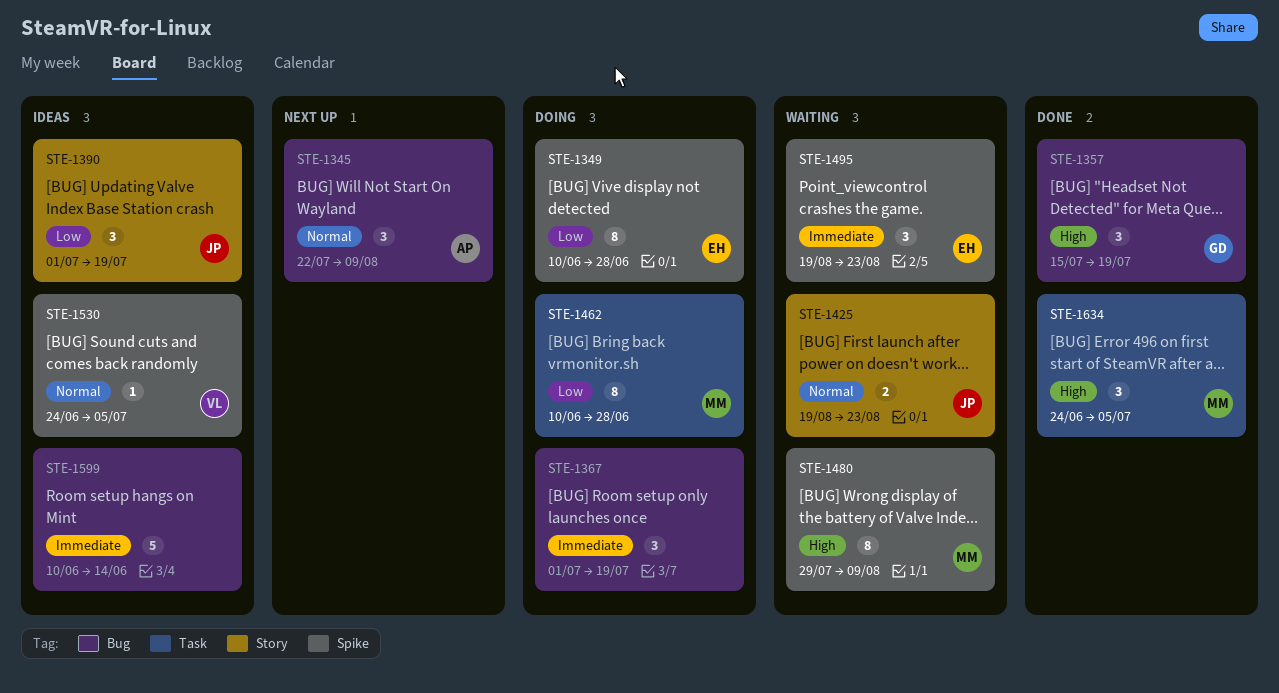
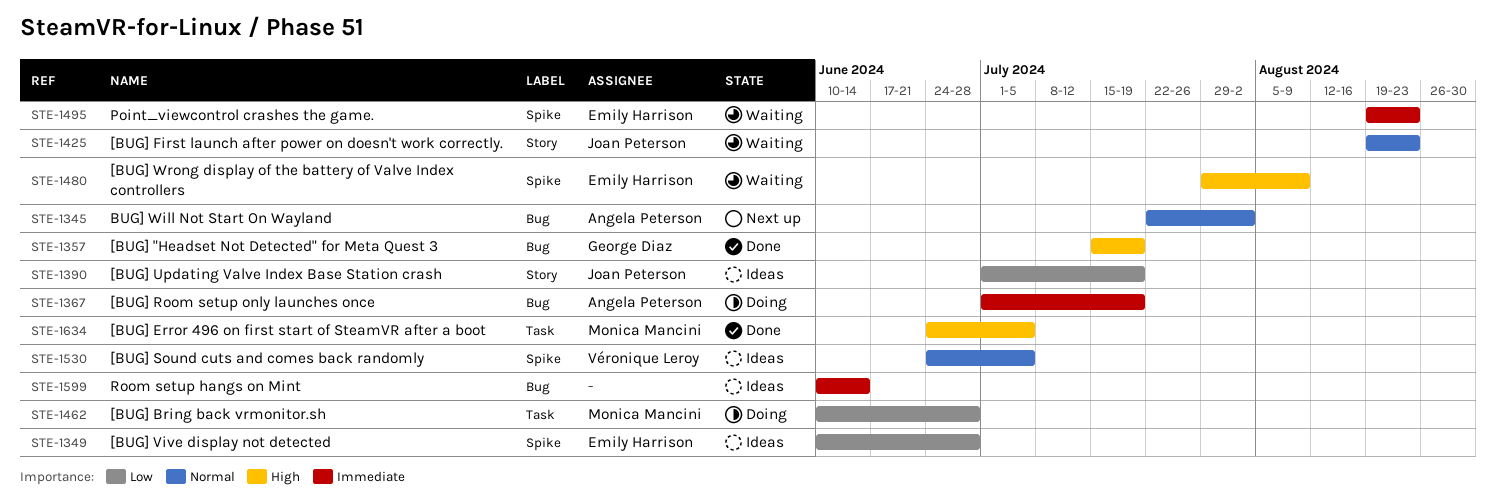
STE-1345, due: Aug 9 -> Aug 2
STE-1349, status: Doing -> Ideas
STE-1367, owner: none -> Angela Peterson
STE-1480, owner: Monica Mancini -> Emily Harrison

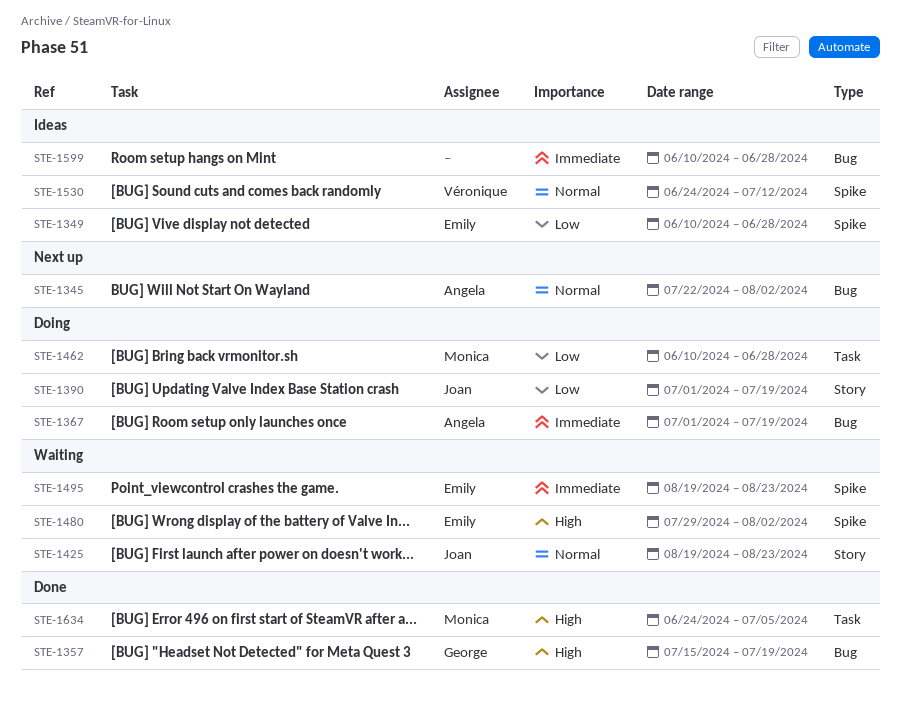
STE-1390, status: Ideas -> Doing
STE-1480, due: Aug 9 -> Aug 2
STE-1530, due: Jul 5 -> Jul 12
STE-1599, due: Jun 14 -> Jun 28

